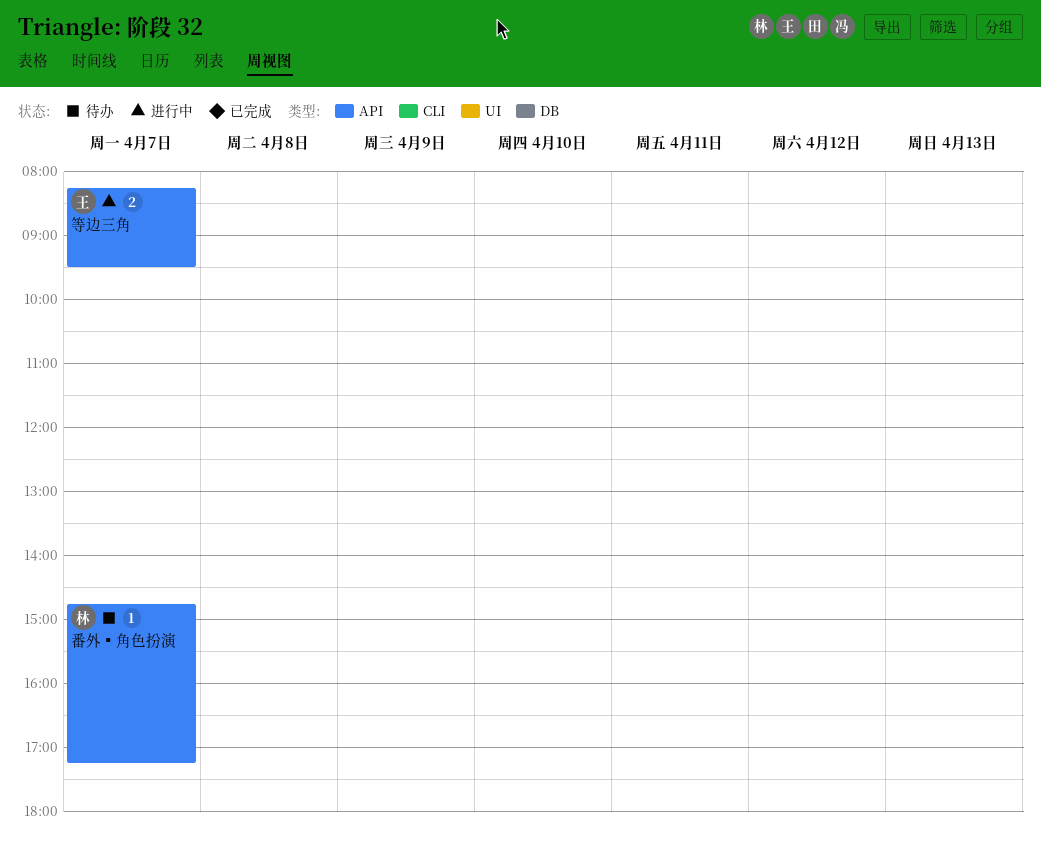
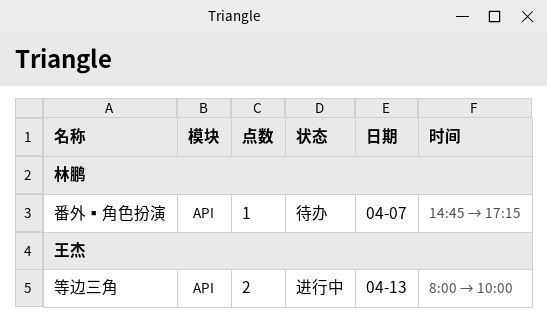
等边三角, day: Apr 7 -> Apr 13
等边三角, begins: 08:15 -> 08:00
等边三角, ends: 09:30 -> 10:00

